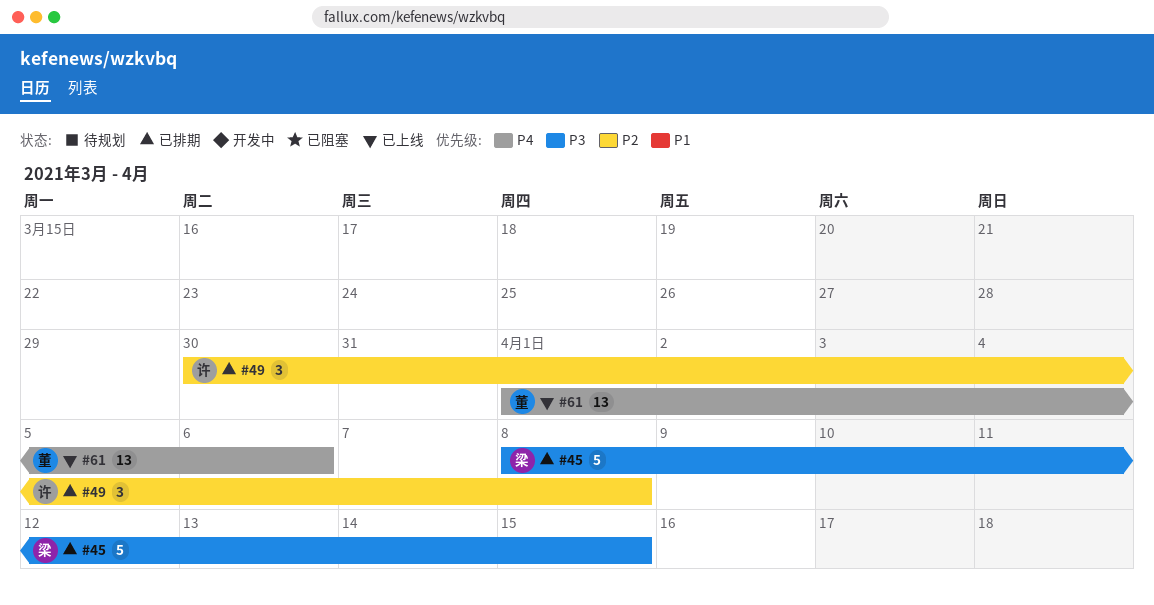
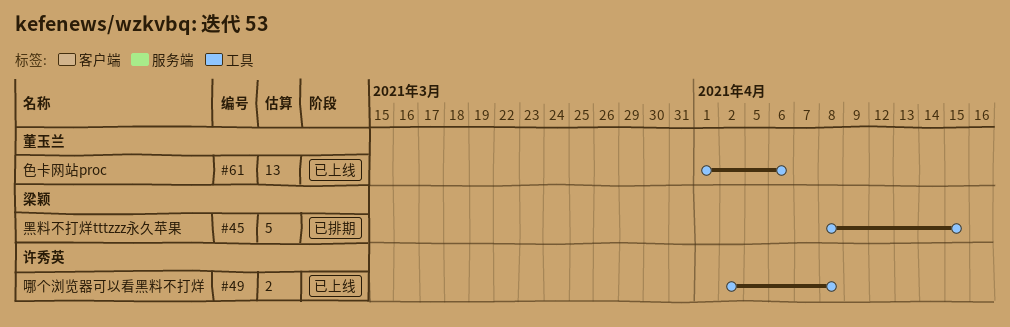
#49, status: 已排期 -> 已上线
#49, estimate: 3 -> 2
#49, start: Mar 30 -> Apr 2

